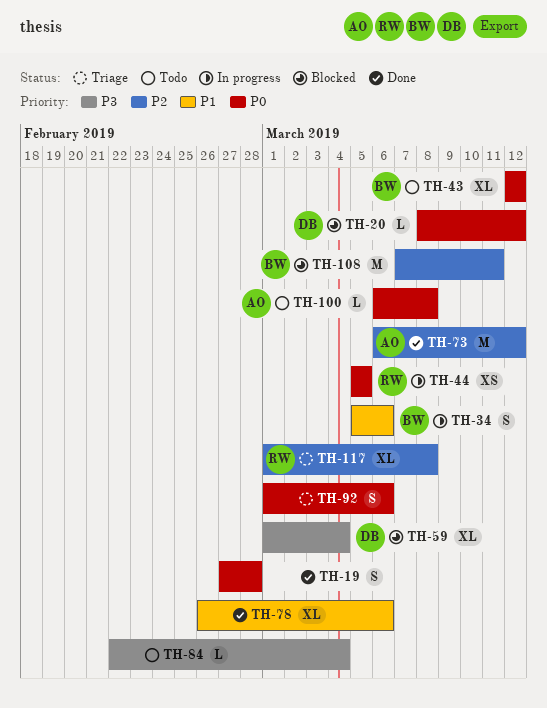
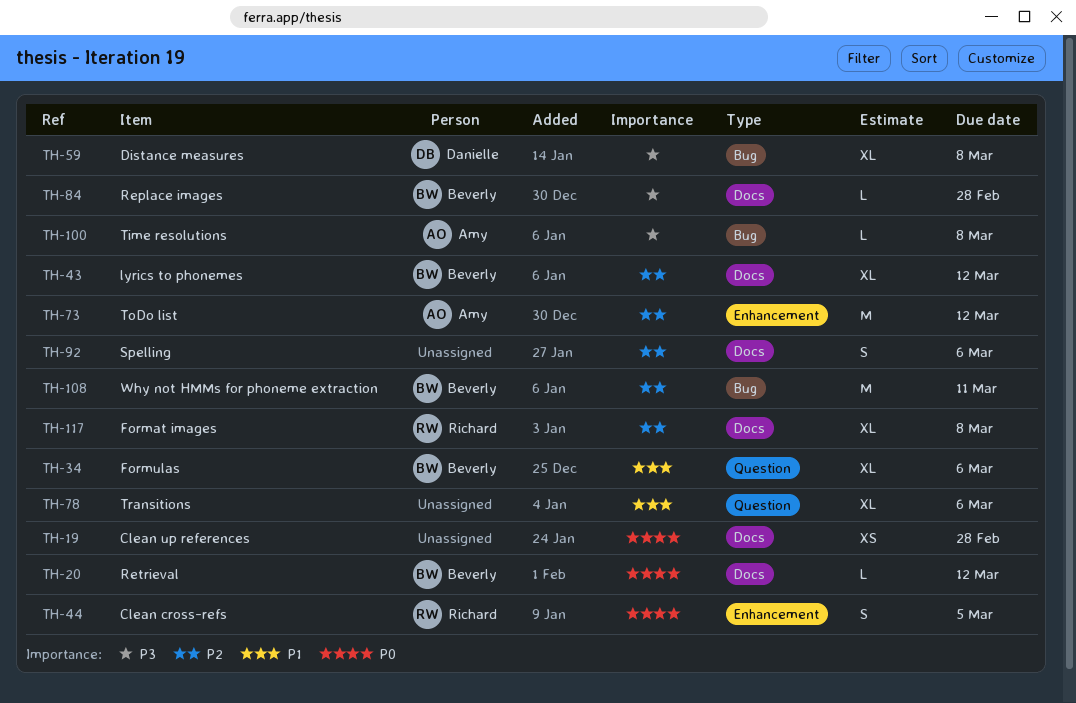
TH-19, estimate: S -> XS
TH-20, owner: Danielle -> Beverly
TH-34, estimate: S -> XL
TH-43, priority: P0 -> P2
TH-44, estimate: XS -> S
TH-59, due: Mar 4 -> Mar 8
TH-84, owner: none -> Beverly
TH-84, due: Mar 4 -> Feb 28
TH-92, priority: P0 -> P2
TH-100, priority: P0 -> P3

